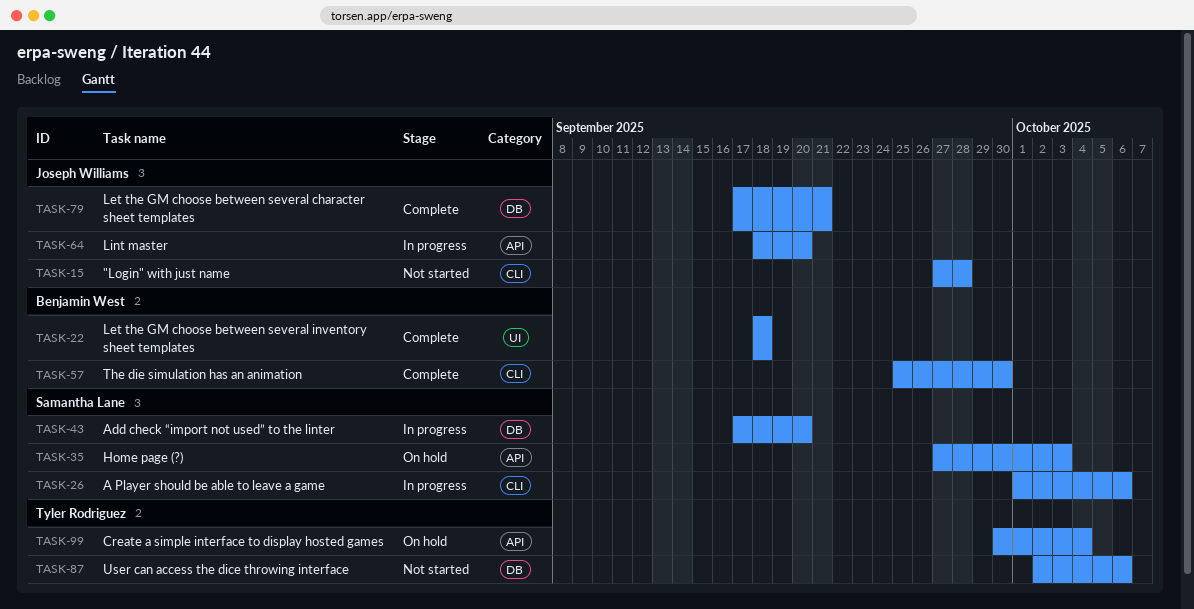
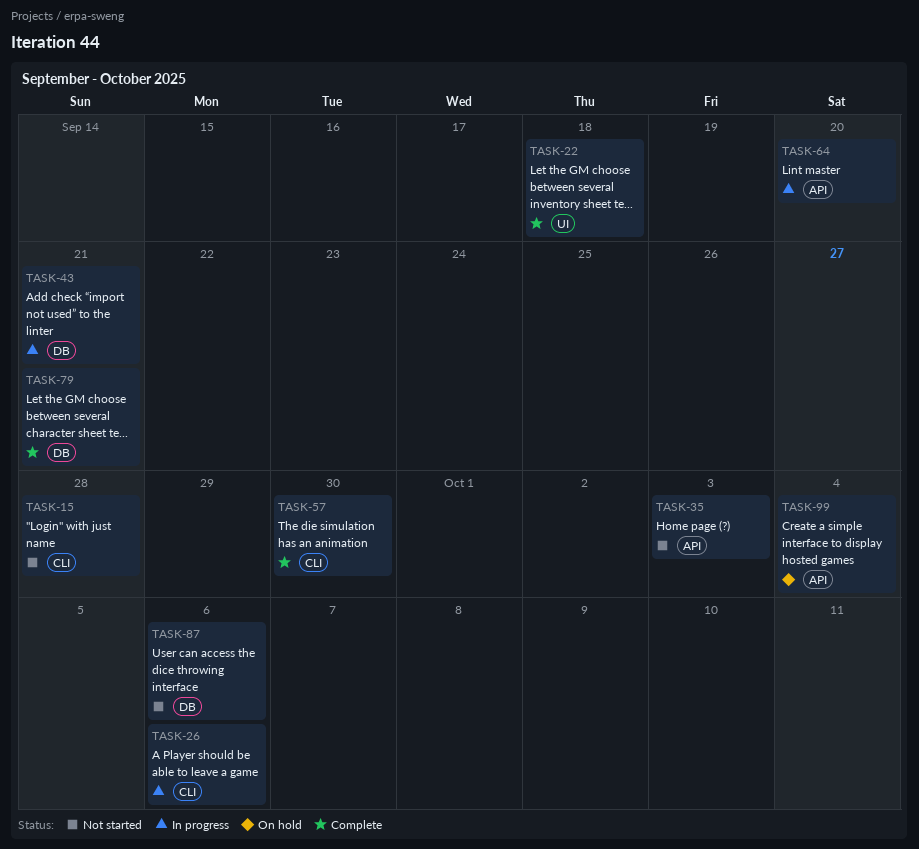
TASK-35, status: On hold -> Not started
TASK-43, due: Sep 20 -> Sep 21

